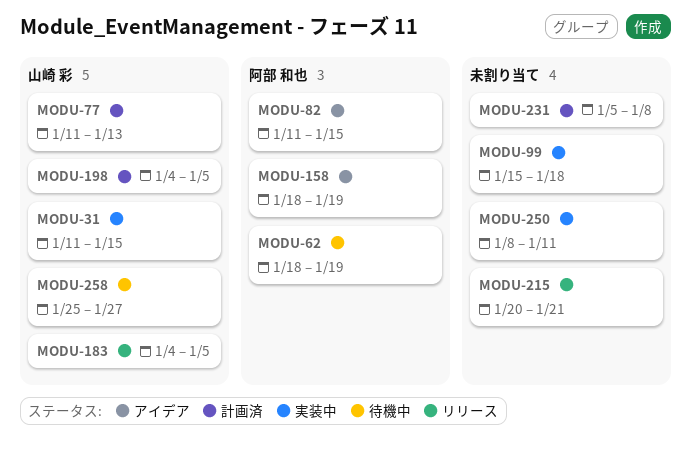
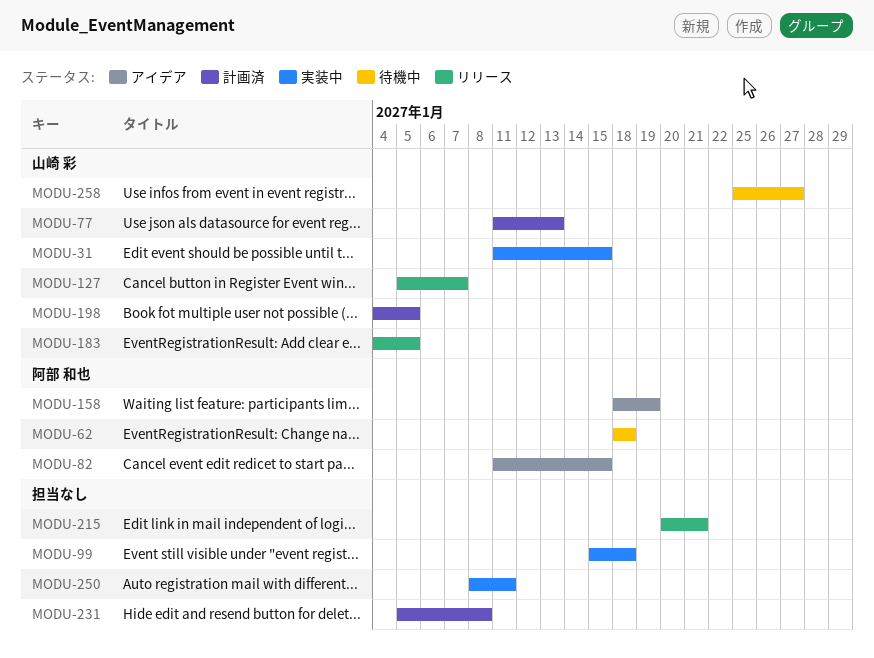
MODU-62, due: Jan 19 -> Jan 18
MODU-127: none -> present

